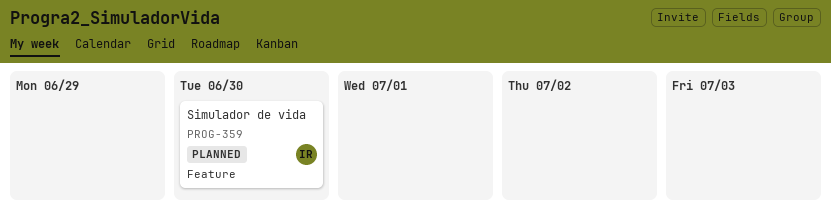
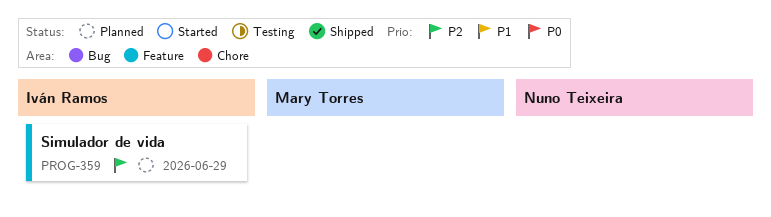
PROG-359, due: Jun 30 -> Jun 29

